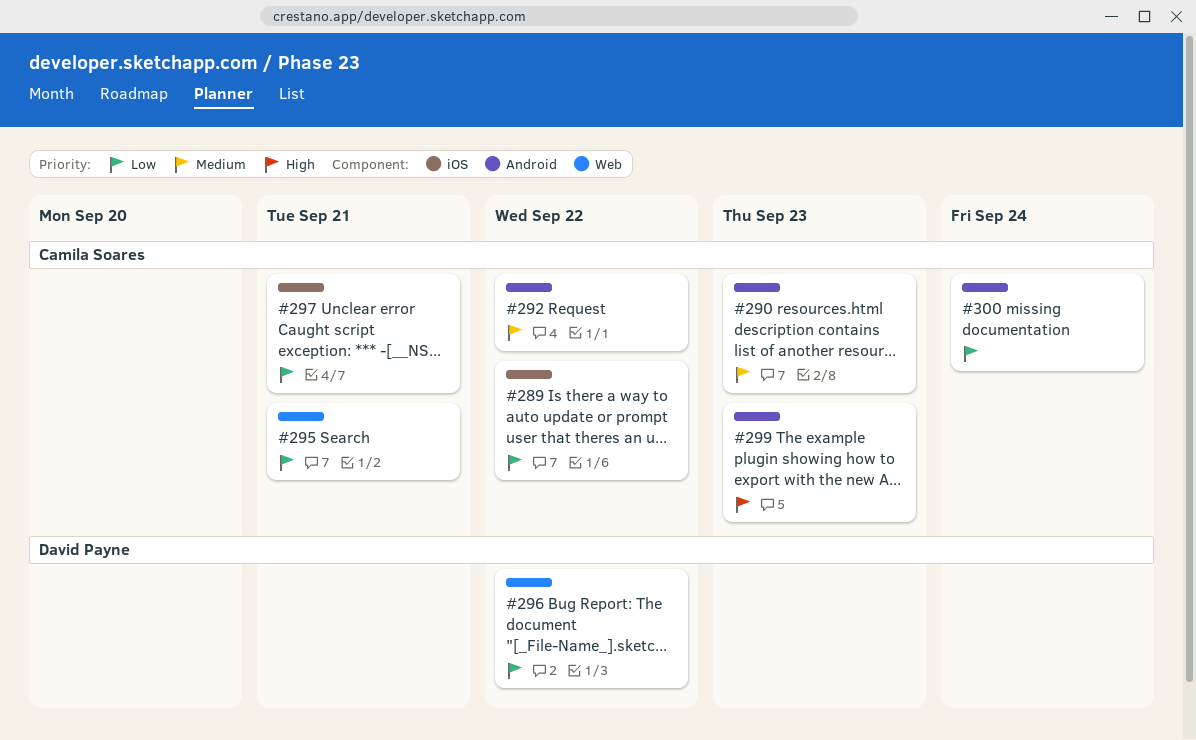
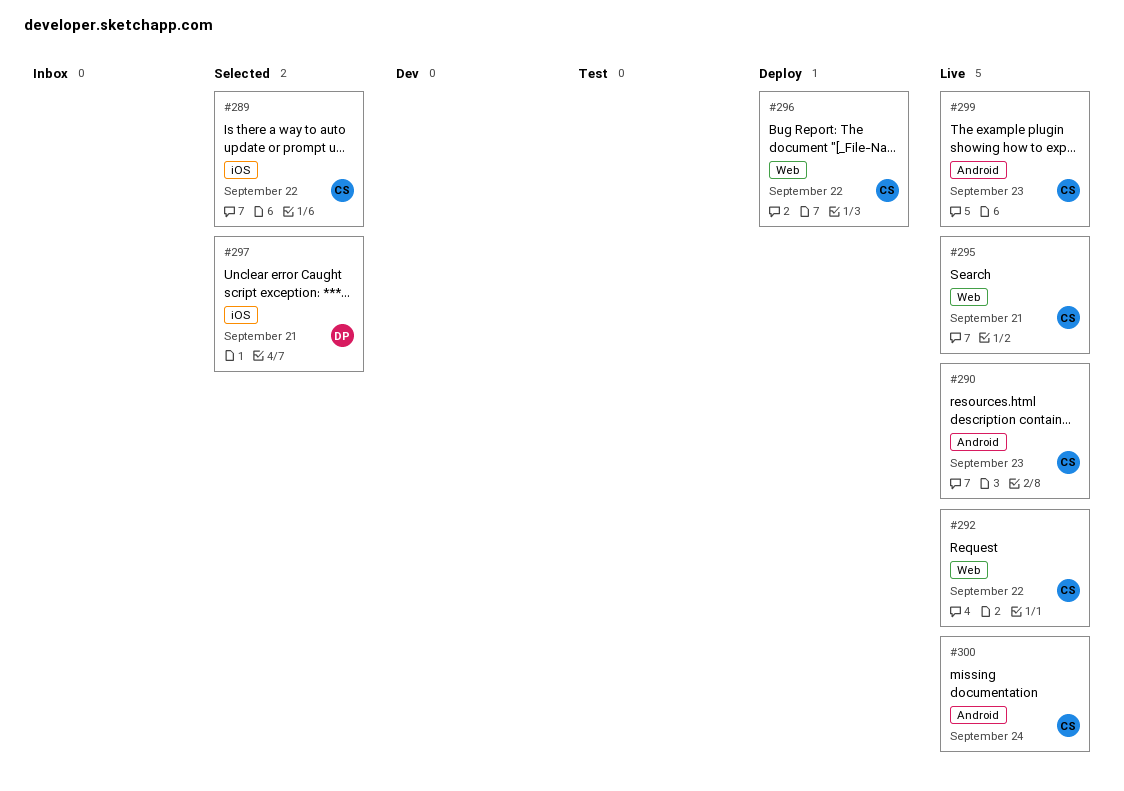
#292, label: Android -> Web
#296, owner: David Payne -> Camila Soares
#297, owner: Camila Soares -> David Payne

